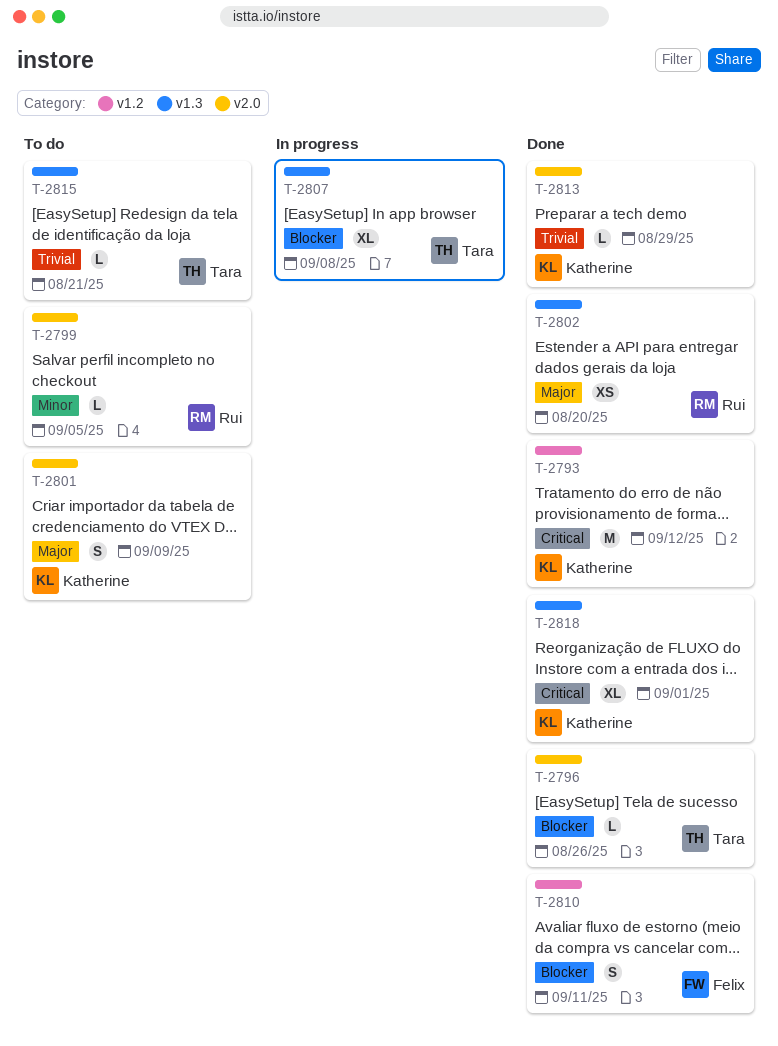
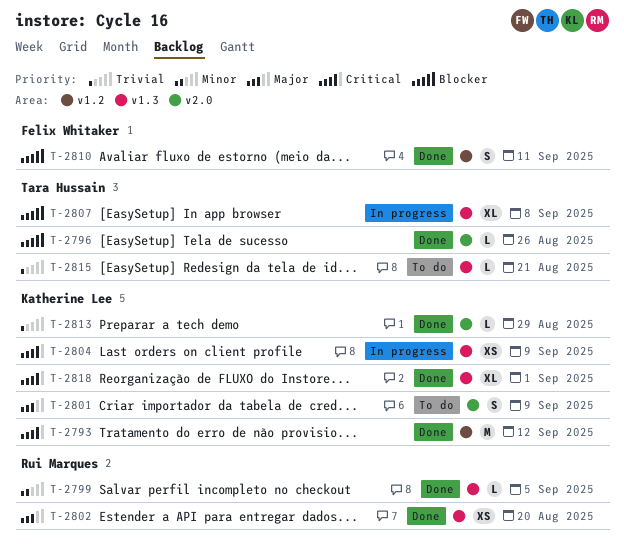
T-2799, status: To do -> Done
T-2799, label: v2.0 -> v1.3
T-2804: none -> present

